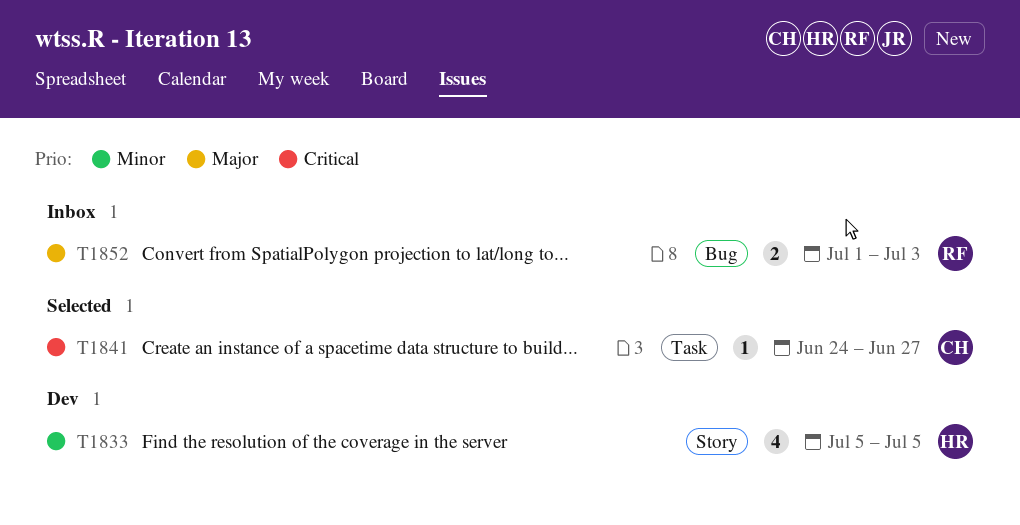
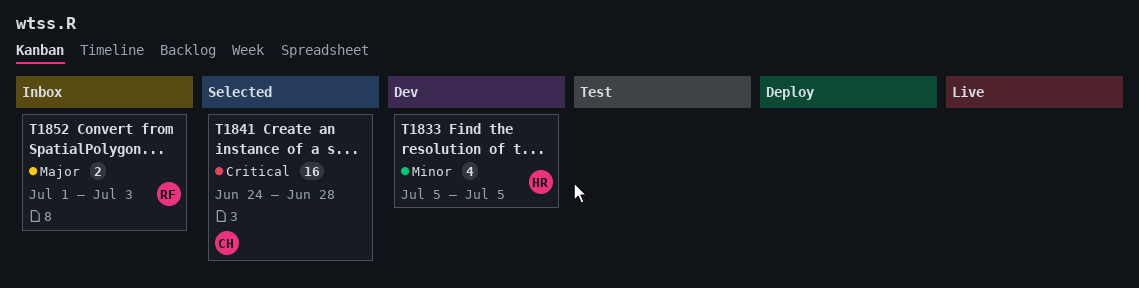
T1841, estimate: 1 -> 16
T1841, due: Jun 27 -> Jun 28

